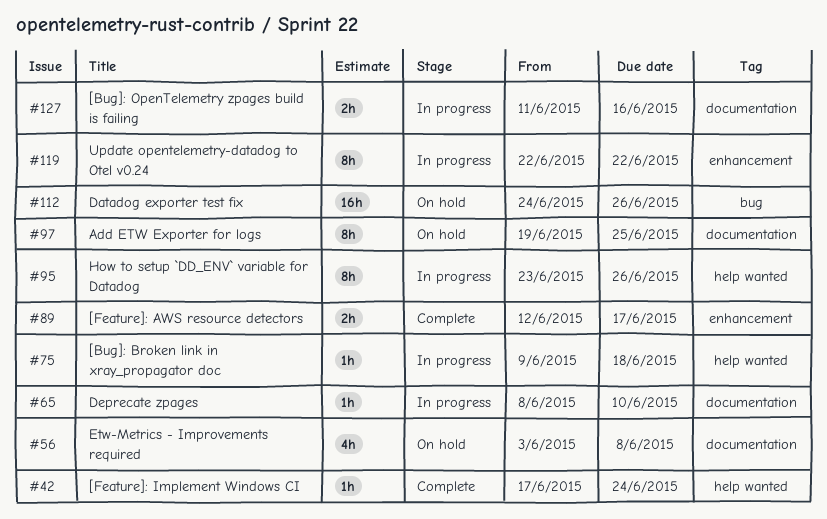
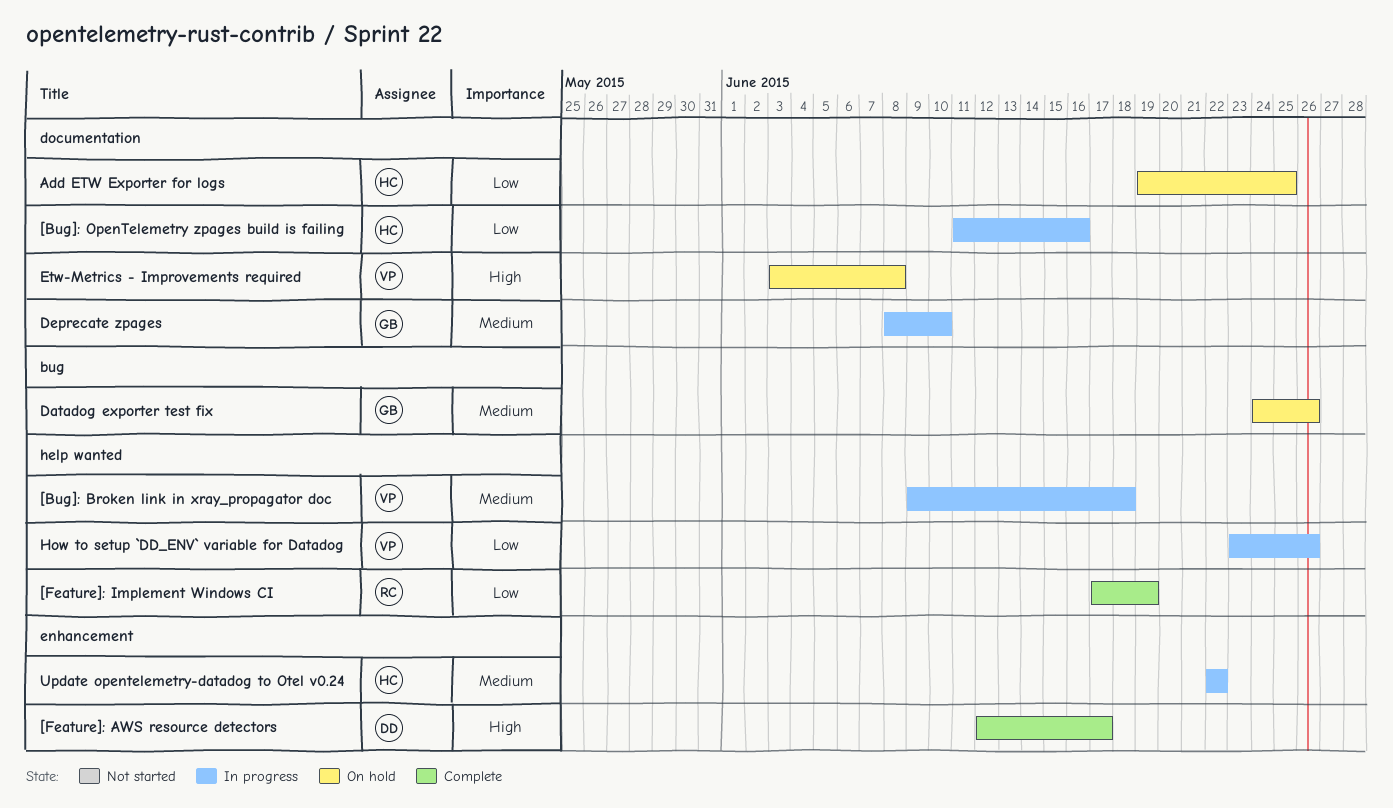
[Feature]: Implement Windows CI, due: Jun 24 -> Jun 19

